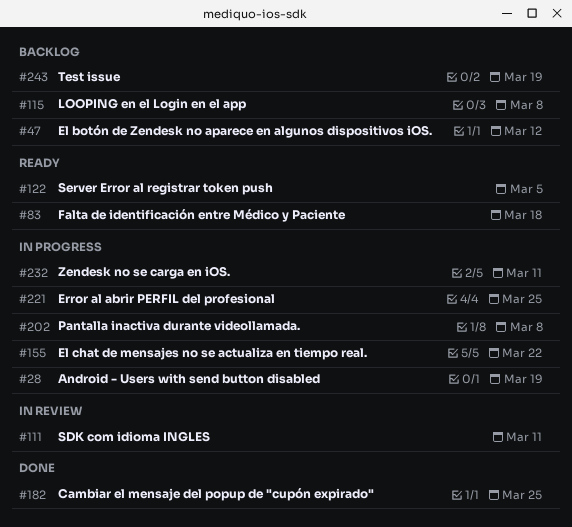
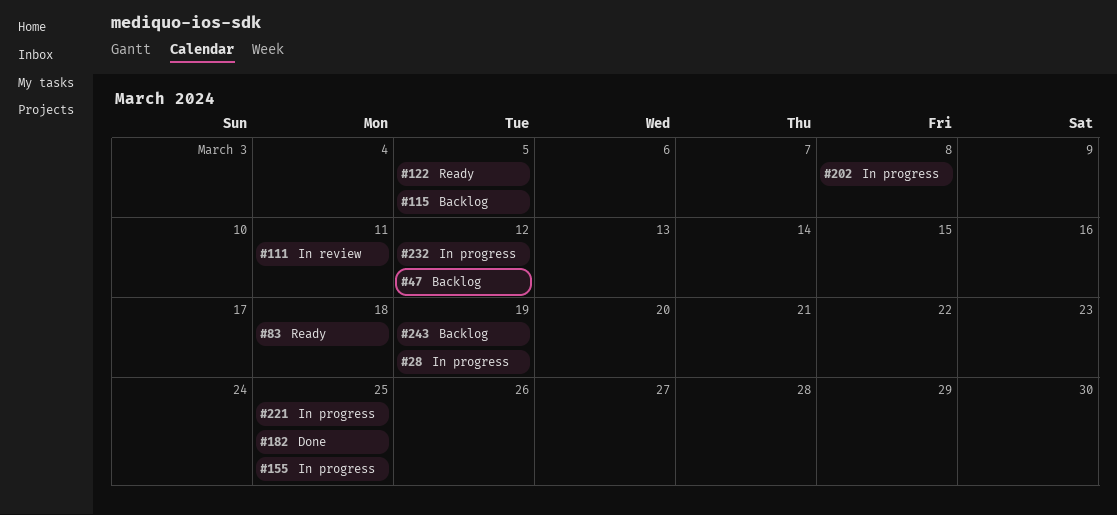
#115, due: Mar 8 -> Mar 5
#155, due: Mar 22 -> Mar 25
#232, due: Mar 11 -> Mar 12

